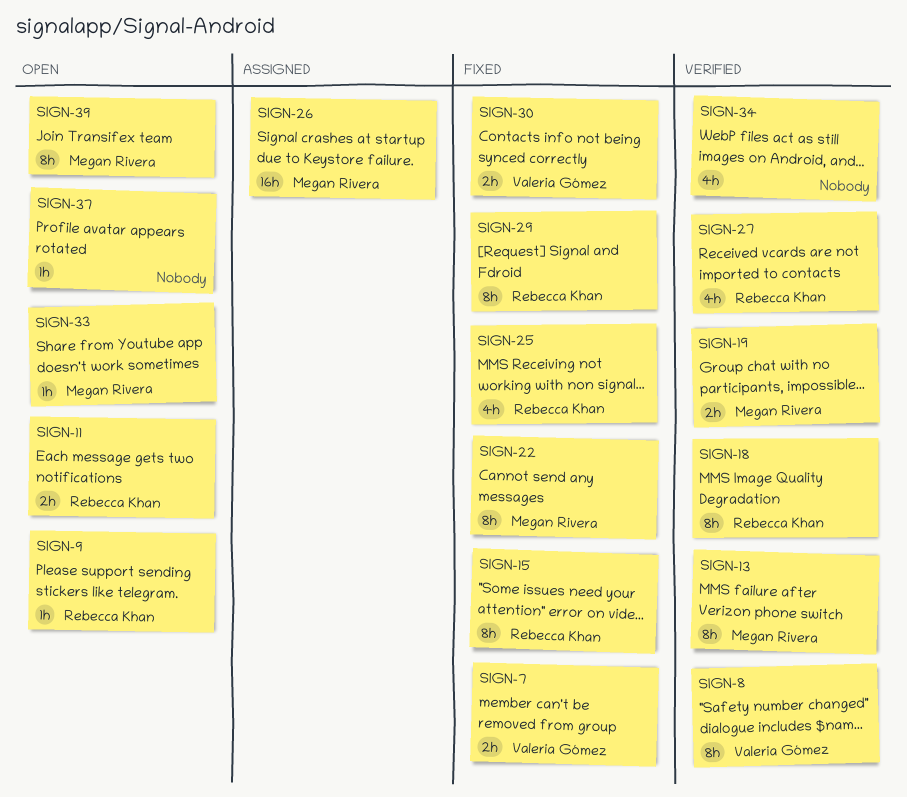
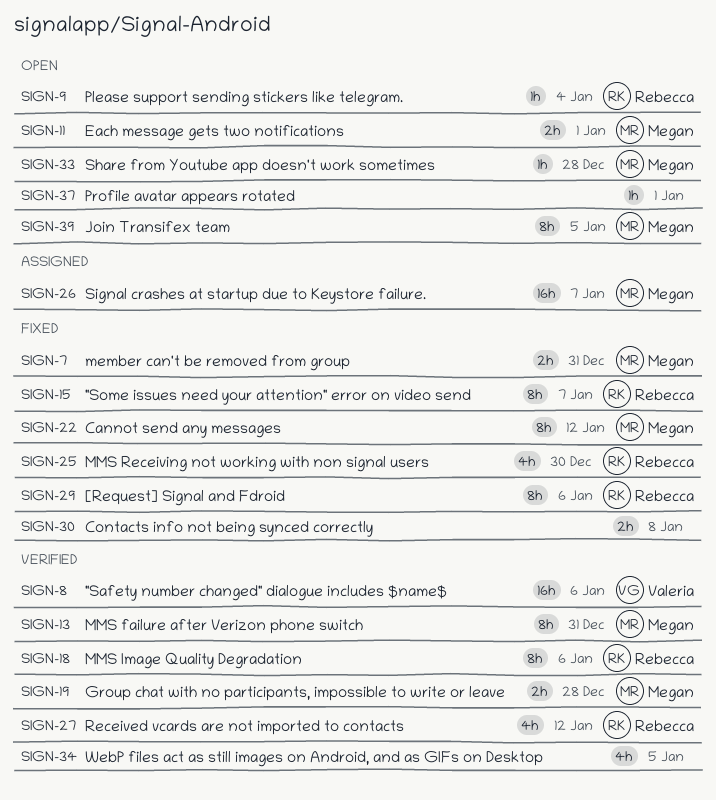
SIGN-7, owner: Valeria Gómez -> Megan Rivera
SIGN-8, estimate: 8h -> 16h
SIGN-11, owner: Rebecca Khan -> Megan Rivera
SIGN-30, owner: Valeria Gómez -> none

